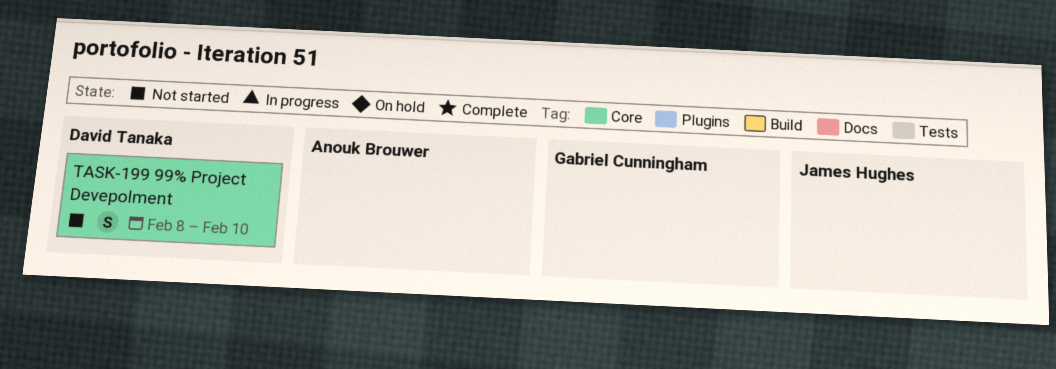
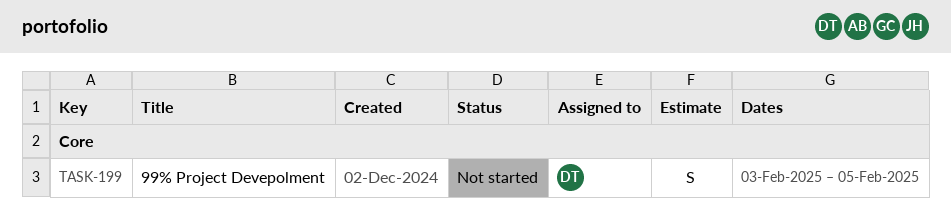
TASK-199, start: Feb 8 -> Feb 3
TASK-199, due: Feb 10 -> Feb 5

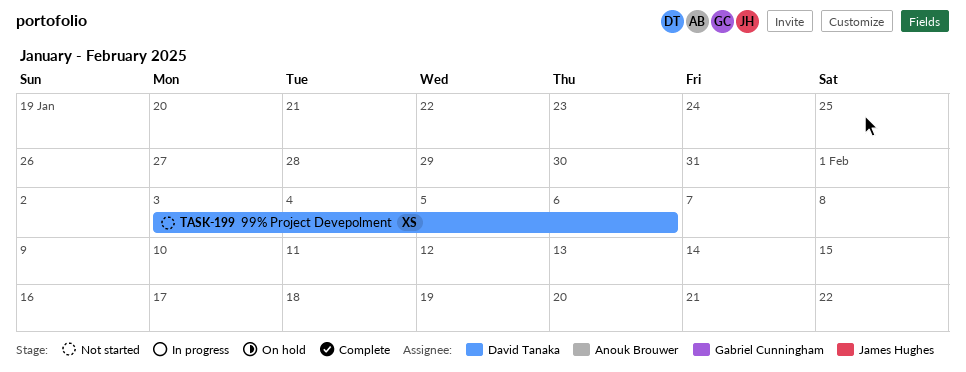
TASK-199, estimate: S -> XS
TASK-199, due: Feb 5 -> Feb 6

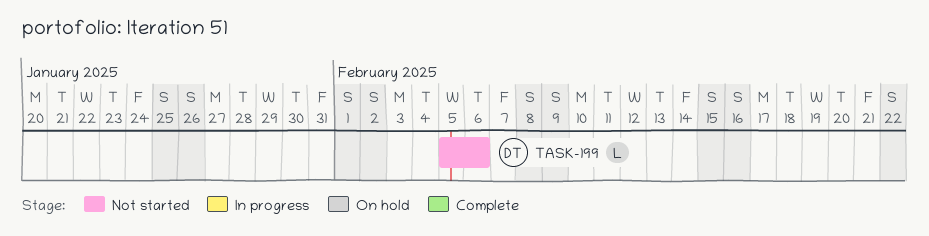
TASK-199, estimate: XS -> L
TASK-199, start: Feb 3 -> Feb 5

